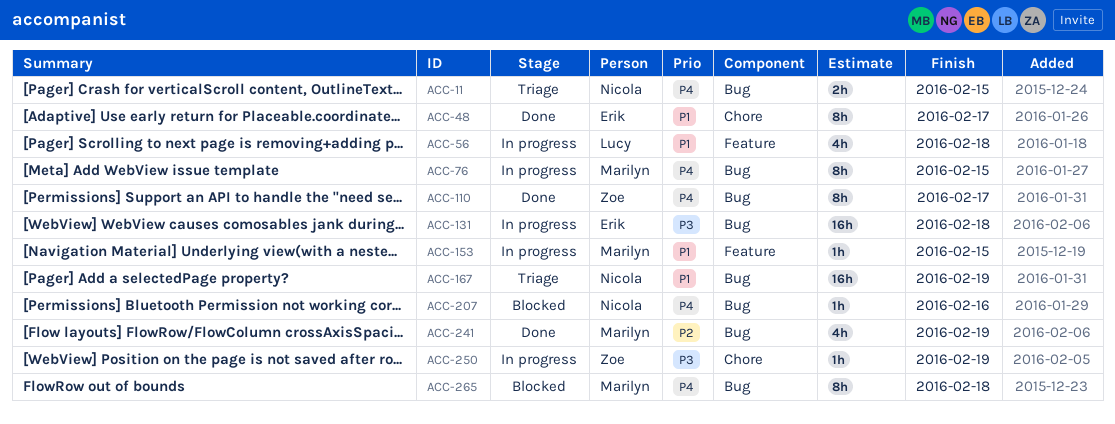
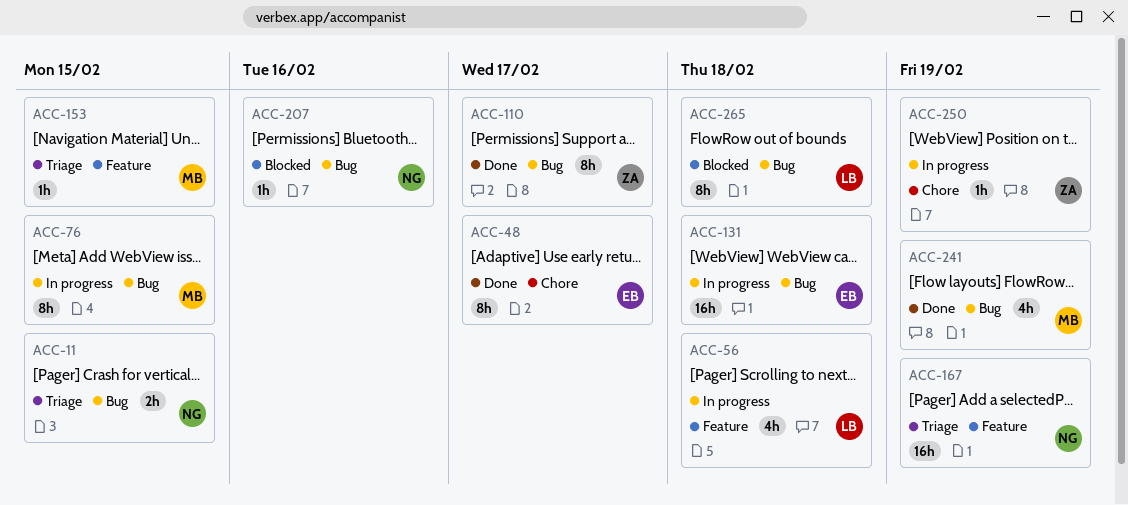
ACC-153, status: In progress -> Triage
ACC-167, label: Bug -> Feature
ACC-265, owner: Marilyn -> Lucy

